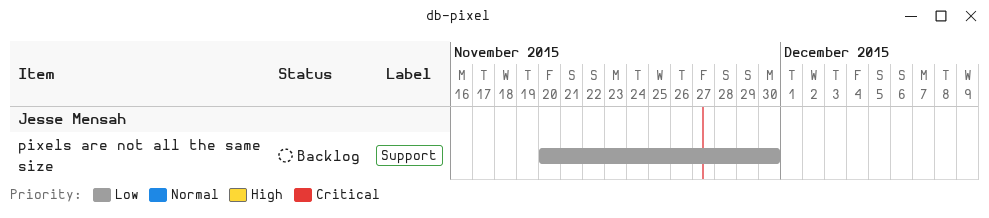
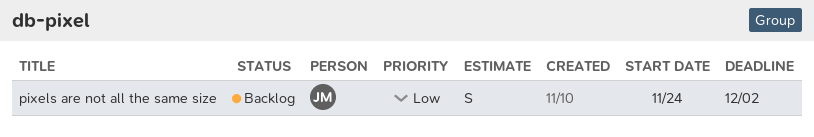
pixels are not all the same size, start: Nov 20 -> Nov 24
pixels are not all the same size, due: Nov 30 -> Dec 2

